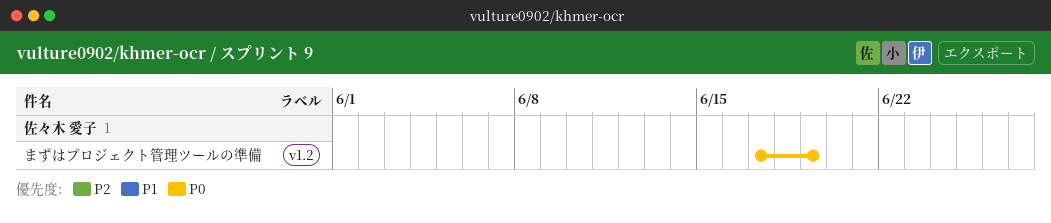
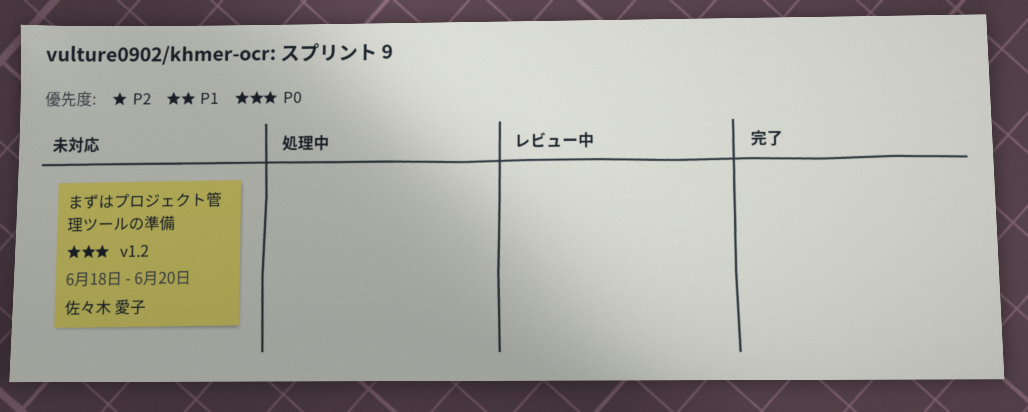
まずはプロジェクト管理ツールの準備, start: Jun 17 -> Jun 18
まずはプロジェクト管理ツールの準備, due: Jun 19 -> Jun 20

